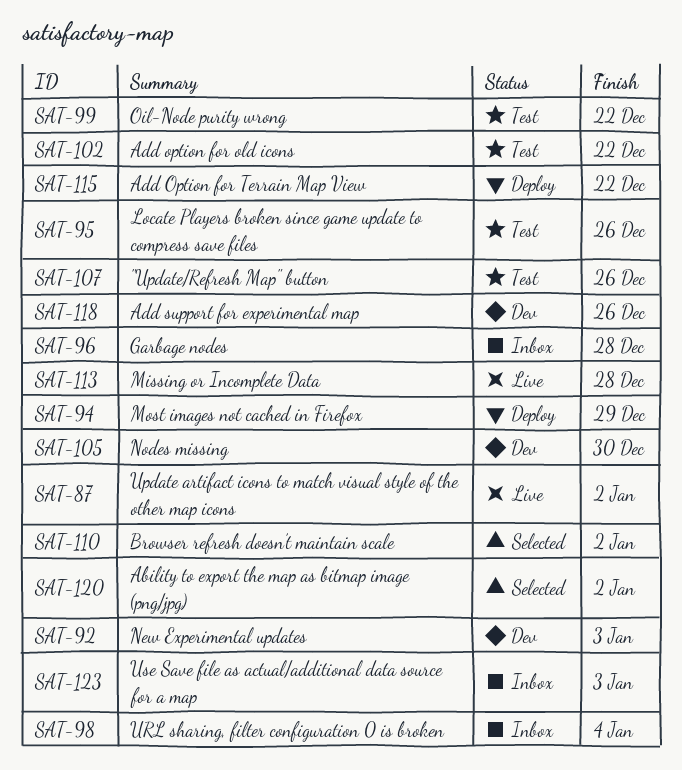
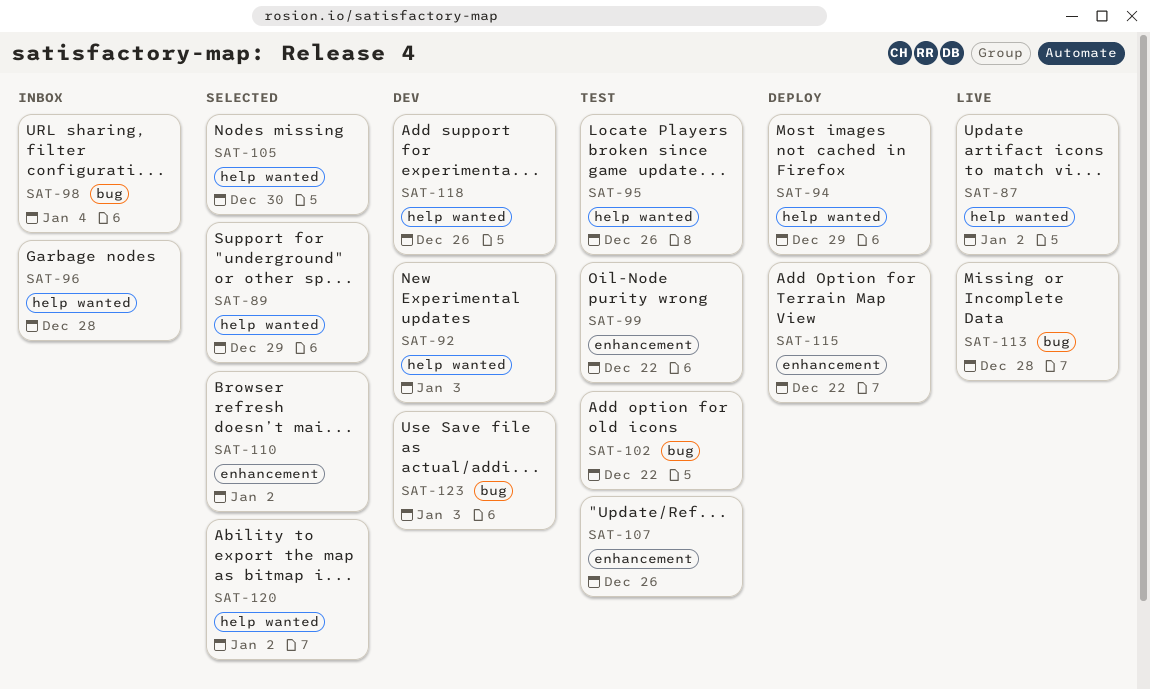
SAT-89: none -> present
SAT-105, status: Dev -> Selected
SAT-123, status: Inbox -> Dev

